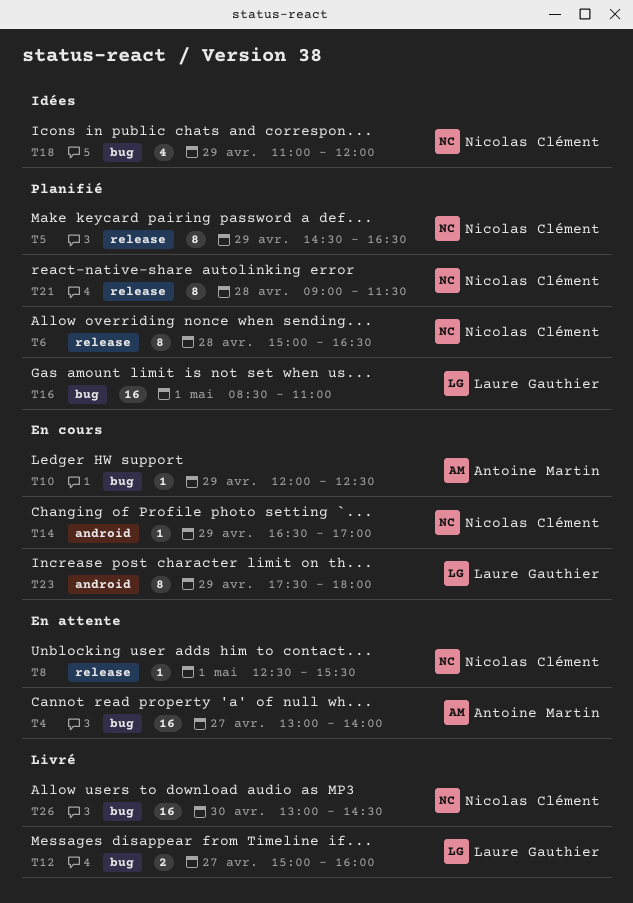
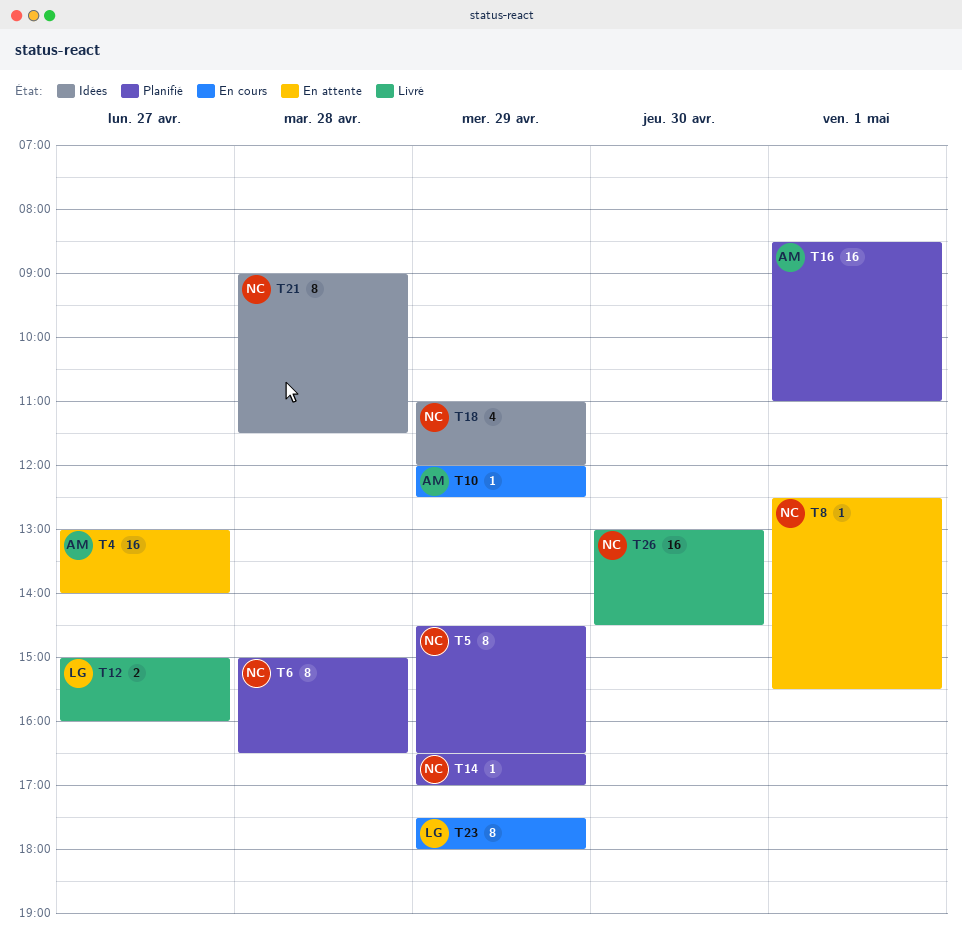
T14, status: En cours -> Planifié
T16, owner: Laure Gauthier -> Antoine Martin
T21, status: Planifié -> Idées

